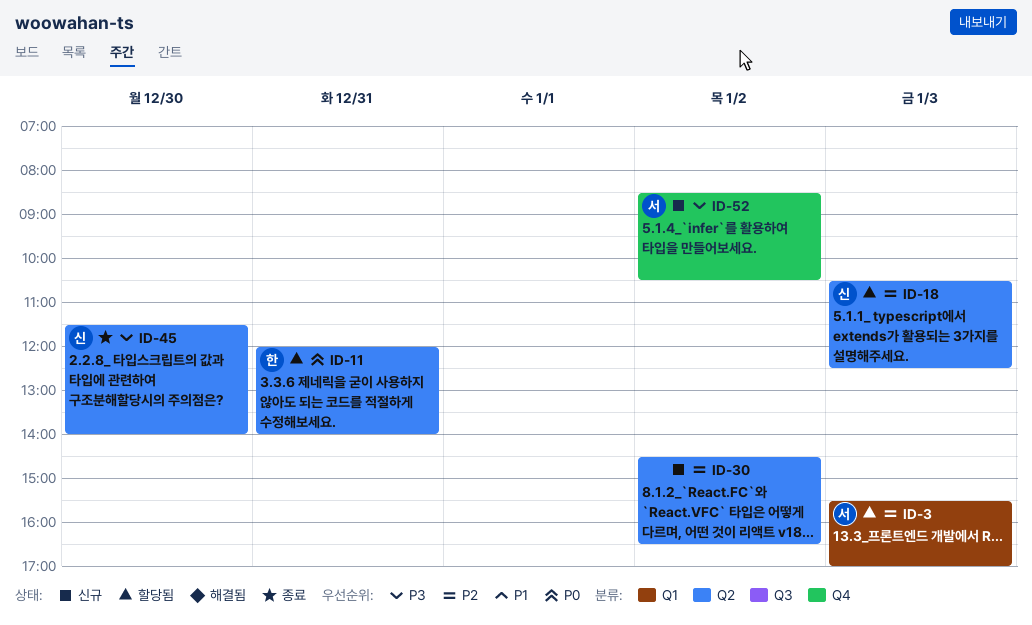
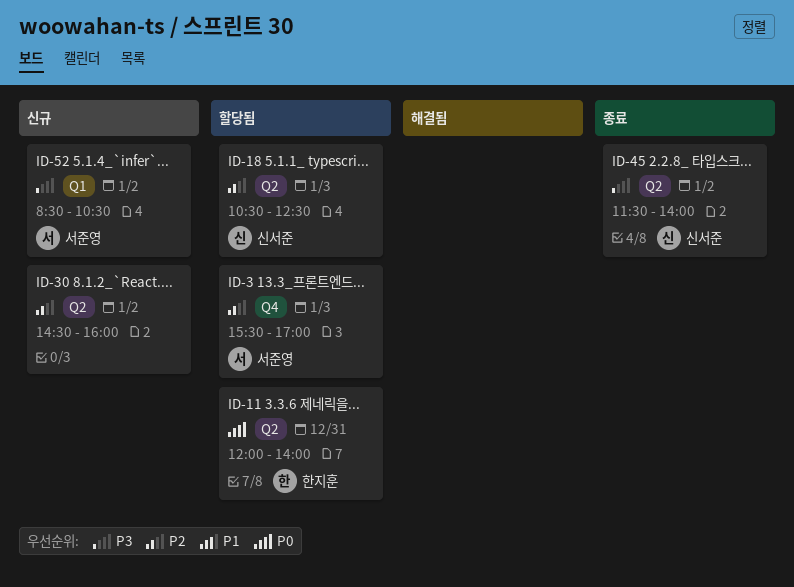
ID-3, label: Q1 -> Q4
ID-30, ends: 16:30 -> 16:00
ID-45, day: Dec 30 -> Jan 2
ID-52, label: Q4 -> Q1

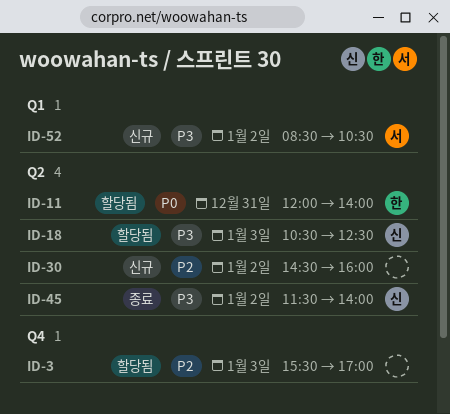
ID-3, owner: 서준영 -> none
ID-18, priority: P2 -> P3

